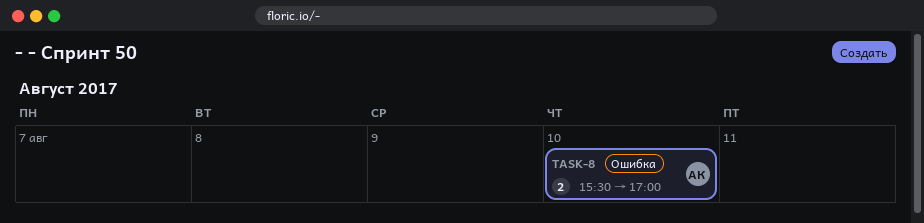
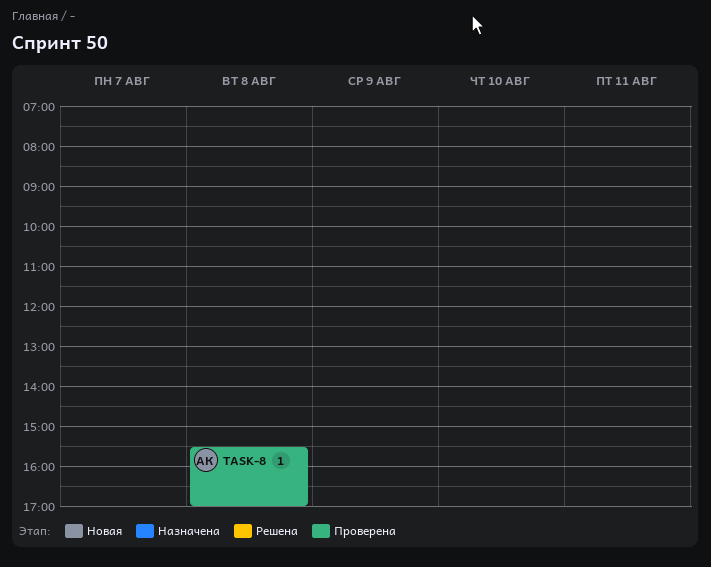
TASK-8, estimate: 2 -> 1
TASK-8, day: Aug 10 -> Aug 8

